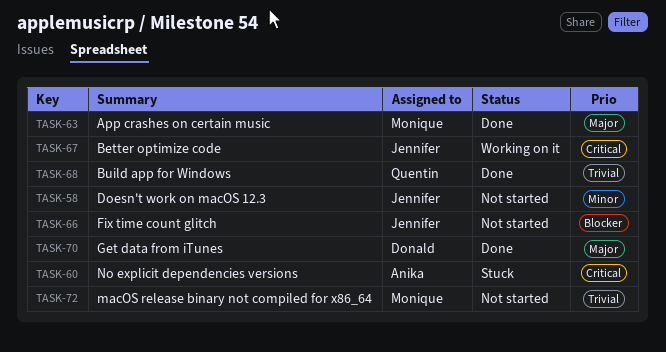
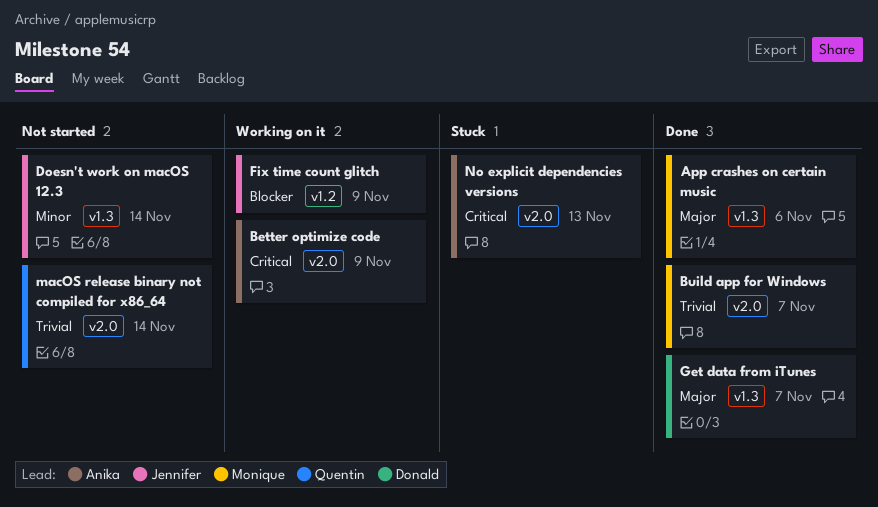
Better optimize code, owner: Jennifer -> Anika
Build app for Windows, owner: Quentin -> Monique
Fix time count glitch, status: Not started -> Working on it
macOS release binary not compiled for x86_64, owner: Monique -> Quentin

